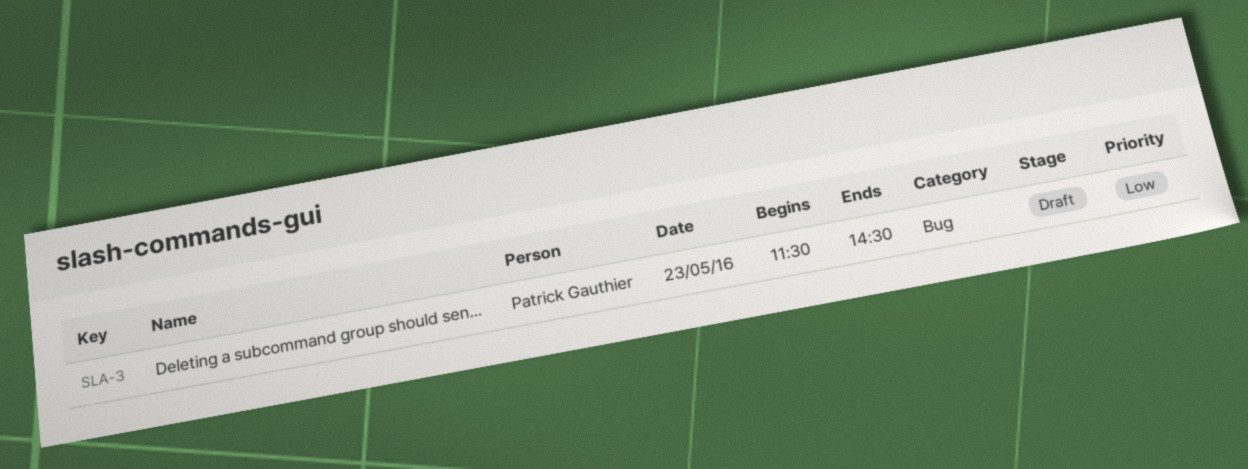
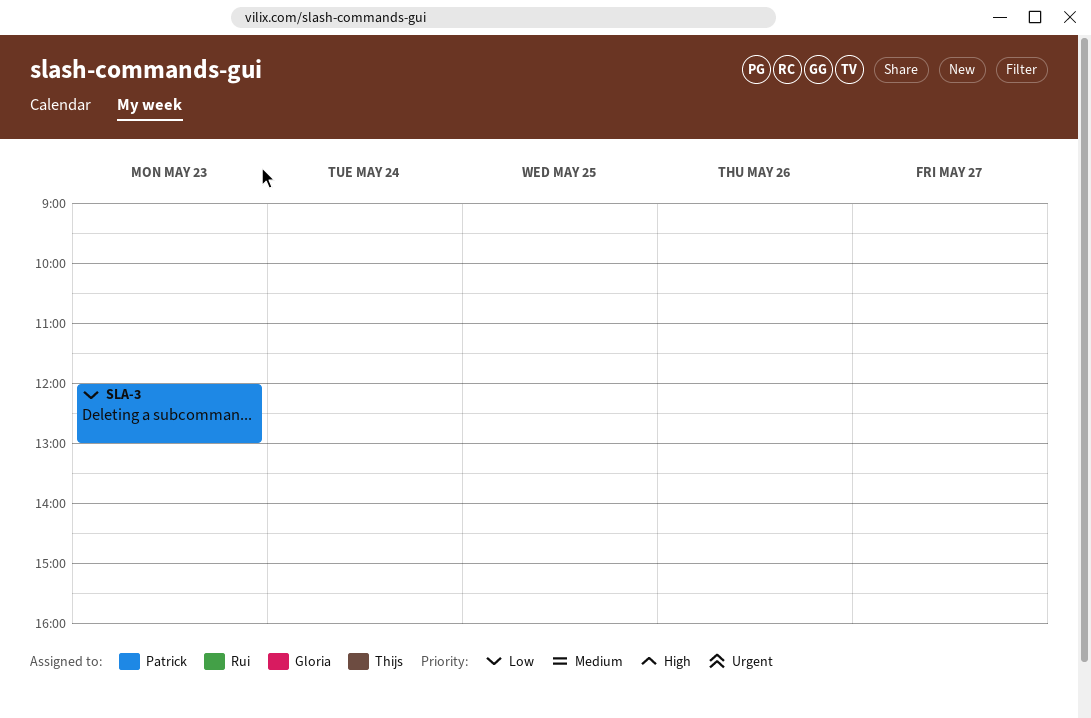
SLA-3, begins: 11:30 -> 12:00
SLA-3, ends: 14:30 -> 13:00

